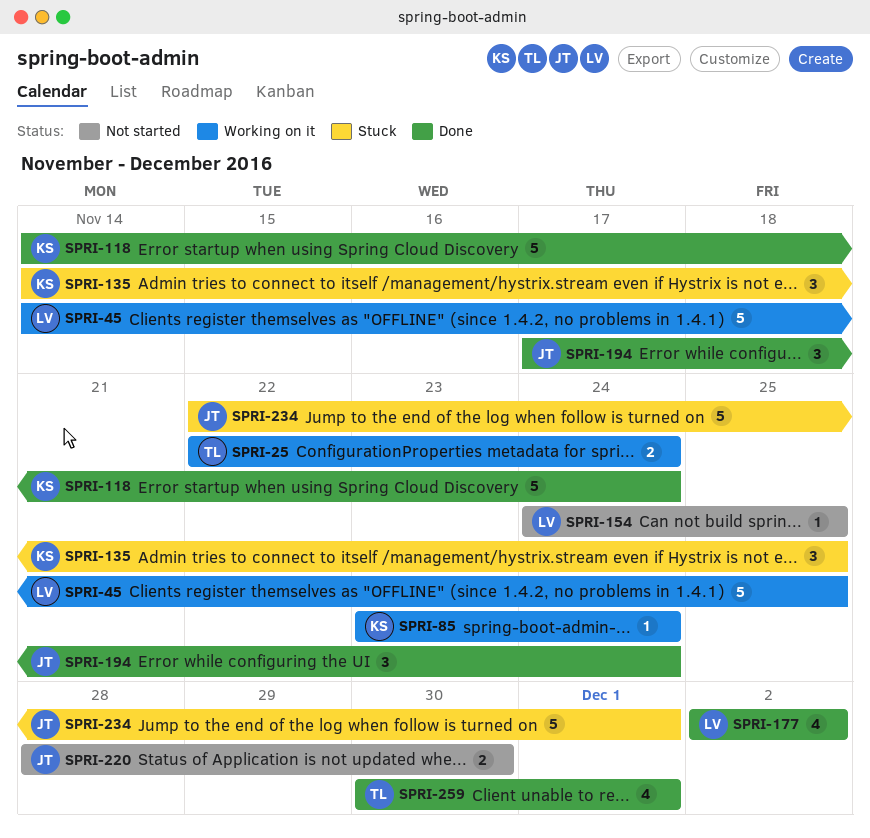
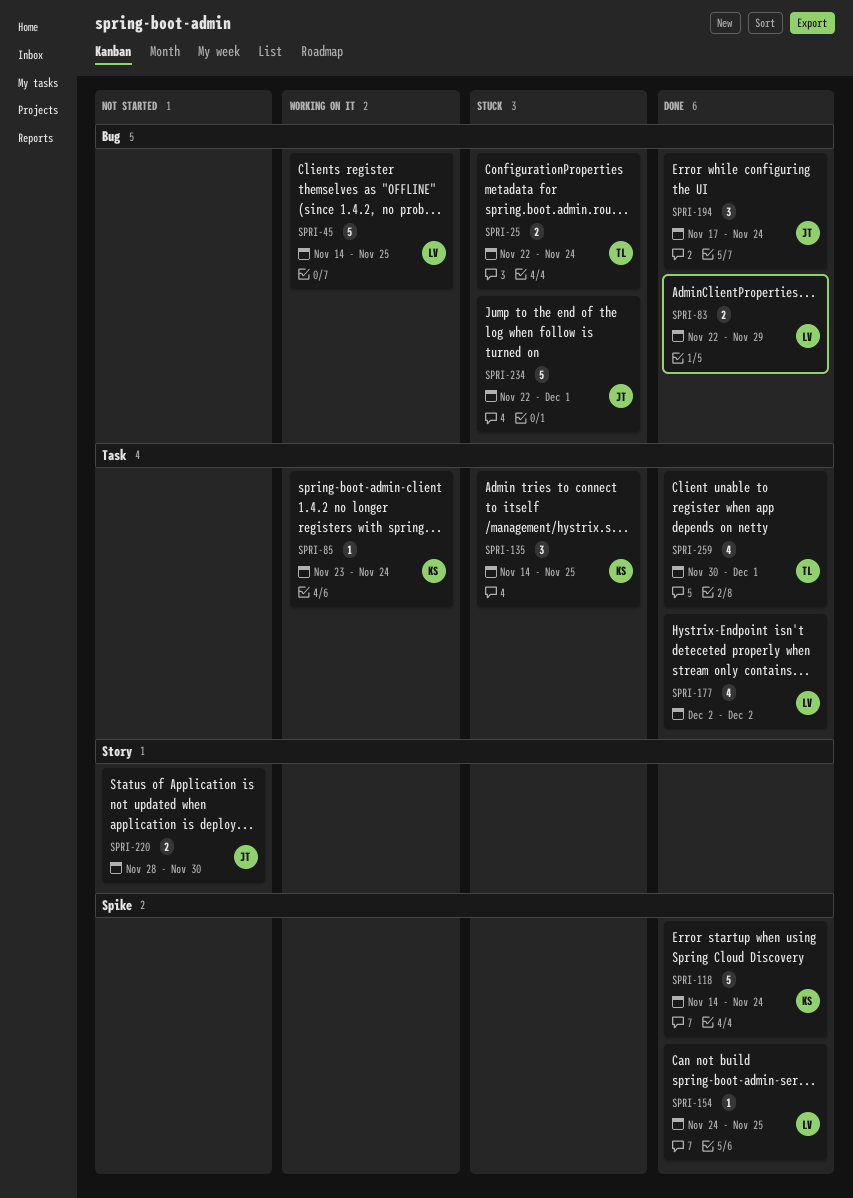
SPRI-25, status: Working on it -> Stuck
SPRI-83: none -> present
SPRI-154, status: Not started -> Done

